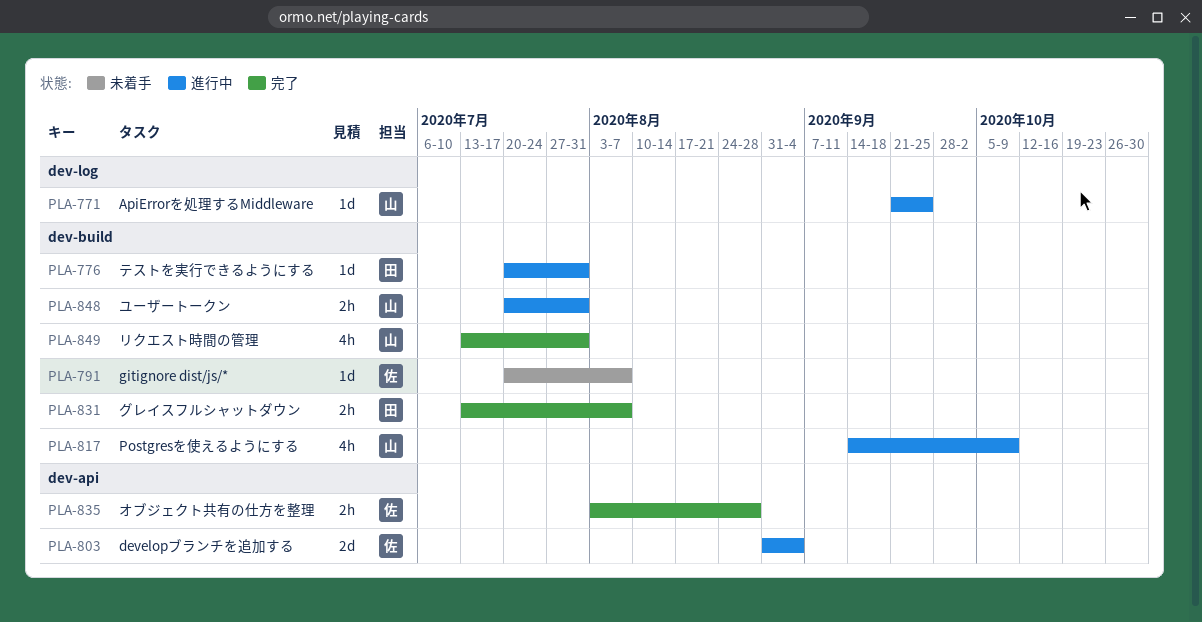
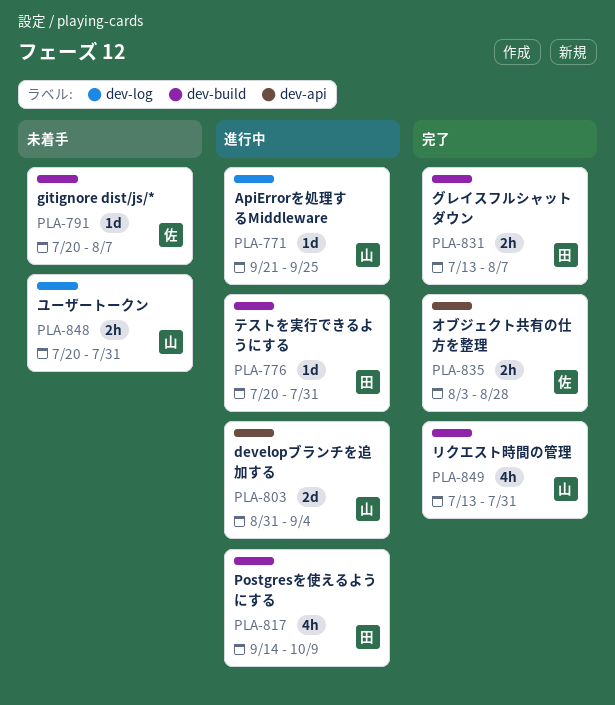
PLA-803, owner: 佐 -> 山
PLA-817, owner: 山 -> 田
PLA-848, status: 進行中 -> 未着手
PLA-848, label: dev-build -> dev-log

